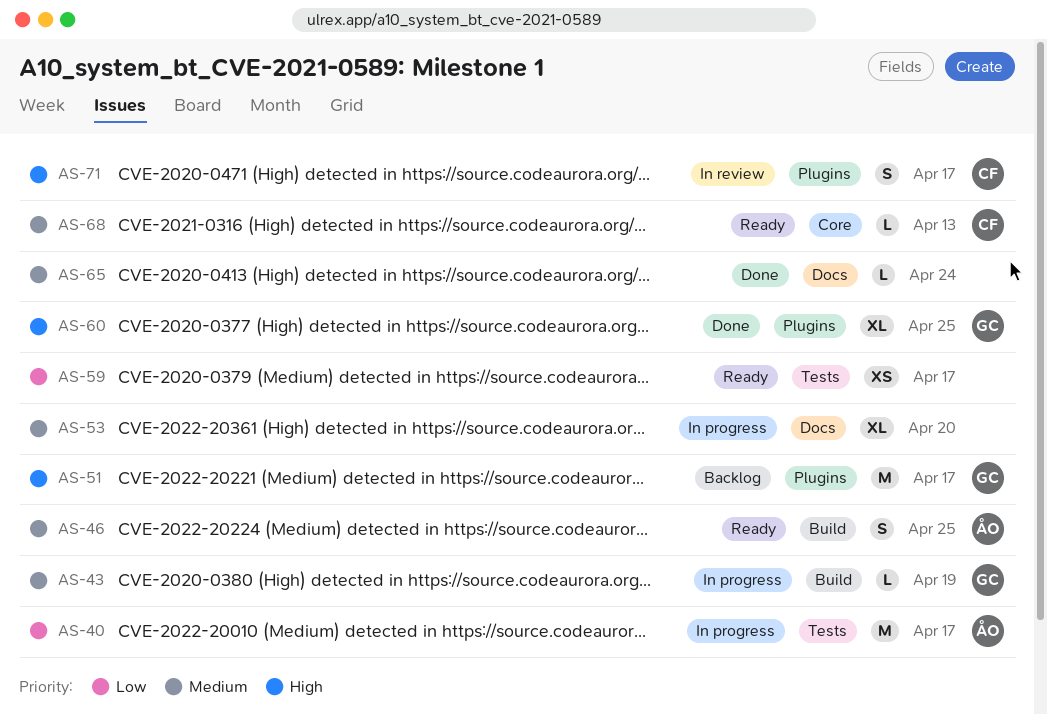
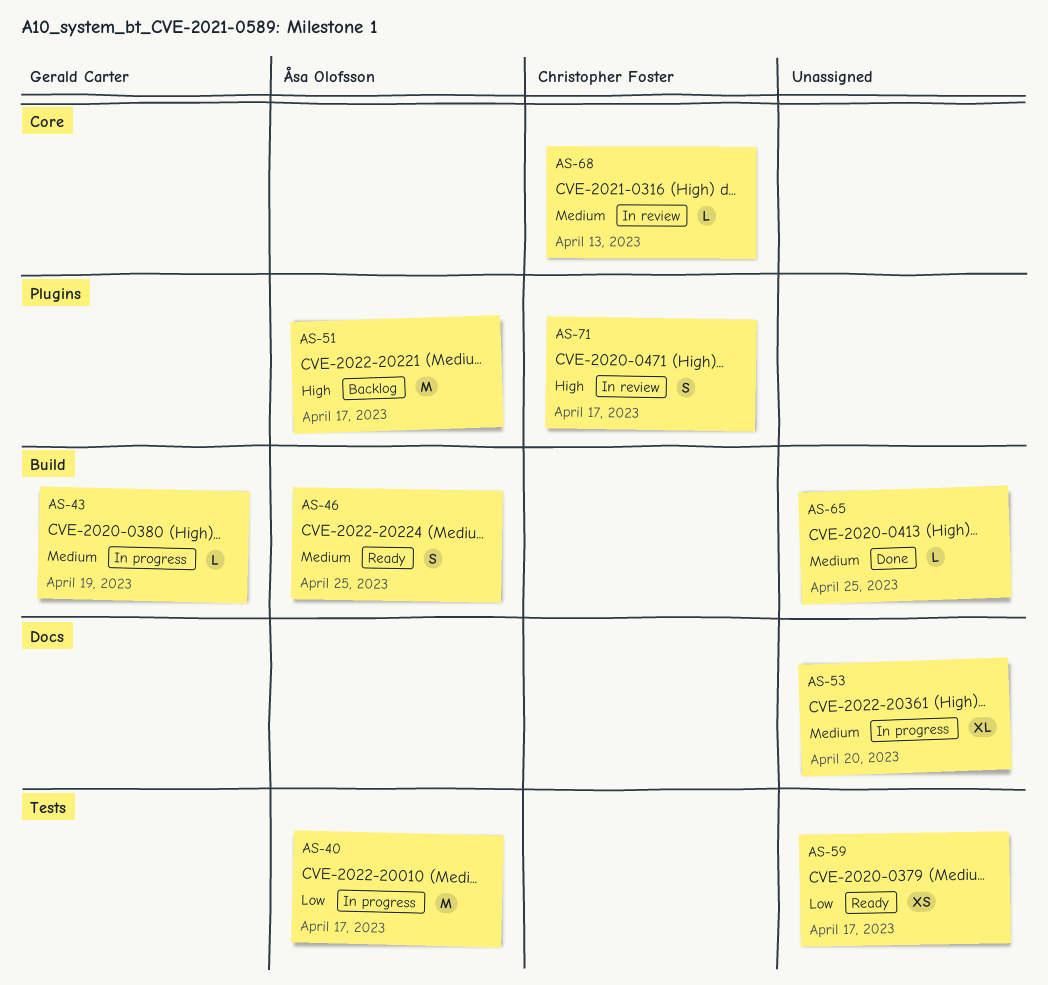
AS-51, owner: Gerald Carter -> Åsa Olofsson
AS-60: present -> none
AS-65, label: Docs -> Build
AS-65, due: Apr 24 -> Apr 25
AS-68, status: Ready -> In review

